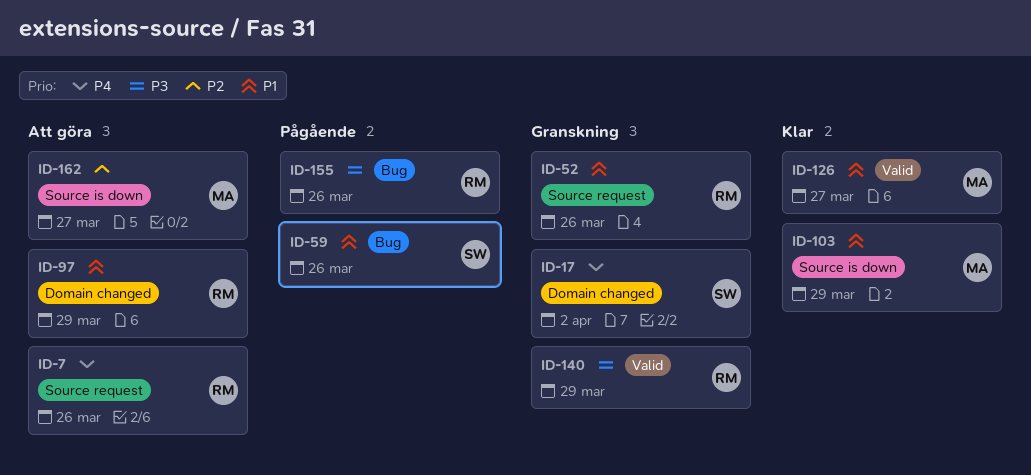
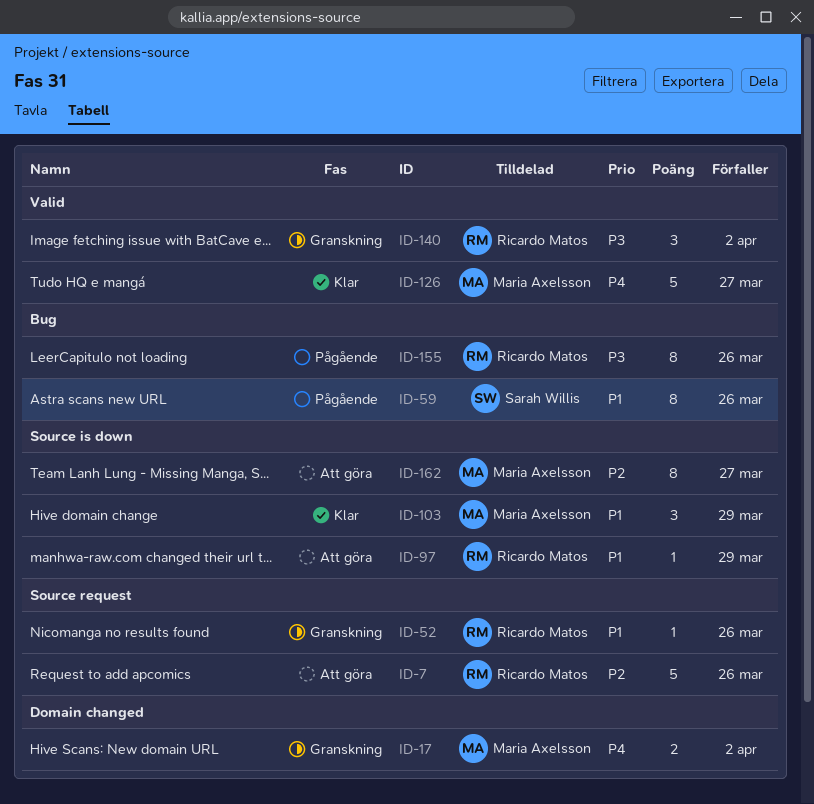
ID-7, priority: P4 -> P2
ID-17, owner: Sarah Willis -> Maria Axelsson
ID-97, label: Domain changed -> Source is down
ID-126, priority: P1 -> P4
ID-140, due: Mar 29 -> Apr 2

